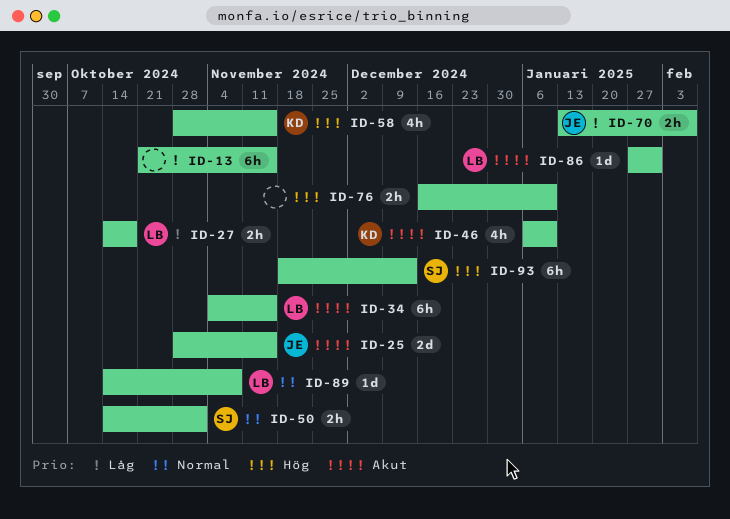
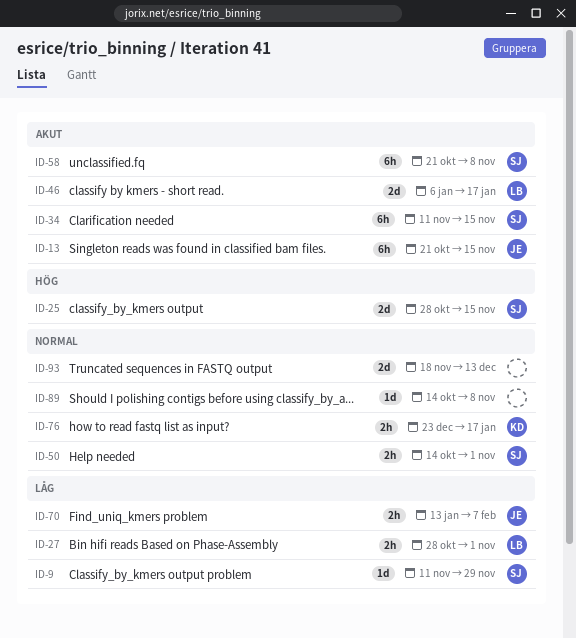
ID-9: none -> present
ID-13, owner: none -> JE
ID-13, priority: Låg -> Akut
ID-25, owner: JE -> SJ
ID-25, priority: Akut -> Hög
ID-27, start: Oct 14 -> Oct 28
ID-27, due: Oct 18 -> Nov 1
ID-34, owner: LB -> SJ
ID-34, start: Nov 4 -> Nov 11
ID-46, owner: KD -> LB
ID-46, estimate: 4h -> 2d
ID-46, due: Jan 10 -> Jan 17
ID-58, owner: KD -> SJ
ID-58, priority: Hög -> Akut
ID-58, estimate: 4h -> 6h
ID-58, start: Oct 28 -> Oct 21
ID-58, due: Nov 15 -> Nov 8
ID-76, owner: none -> KD
ID-76, priority: Hög -> Normal
ID-76, start: Dec 16 -> Dec 23
ID-76, due: Jan 10 -> Jan 17
ID-86: present -> none
ID-89, owner: LB -> none
ID-93, owner: SJ -> none
ID-93, priority: Hög -> Normal
ID-93, estimate: 6h -> 2d

